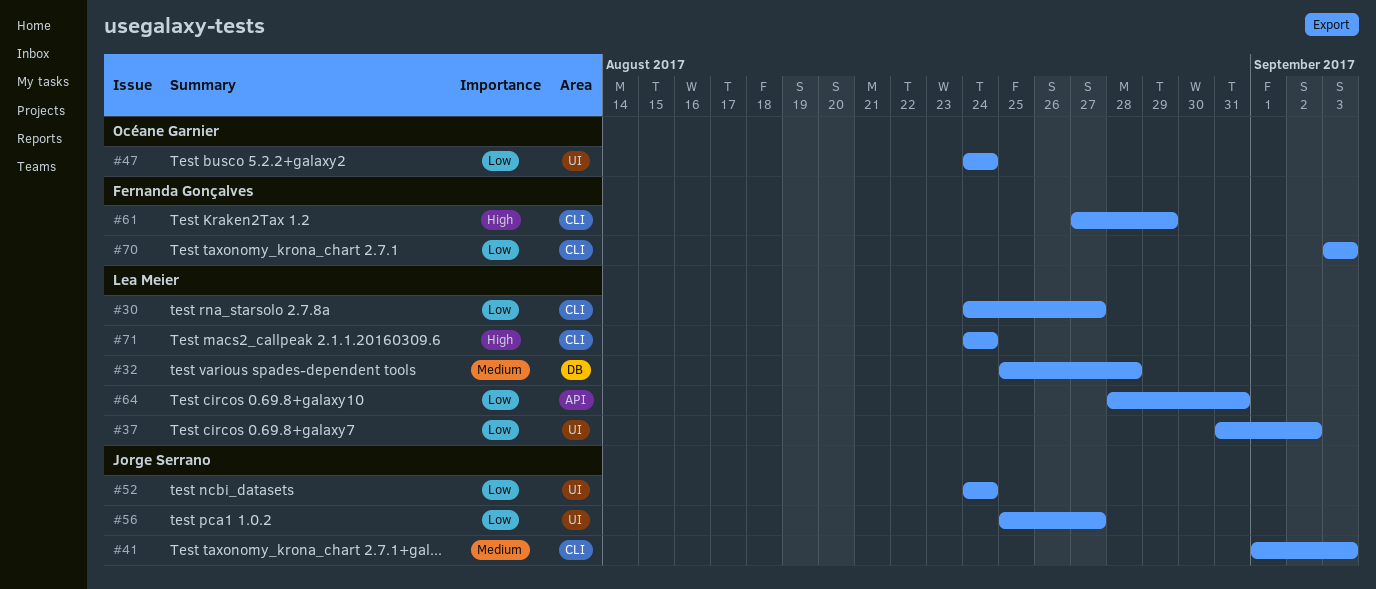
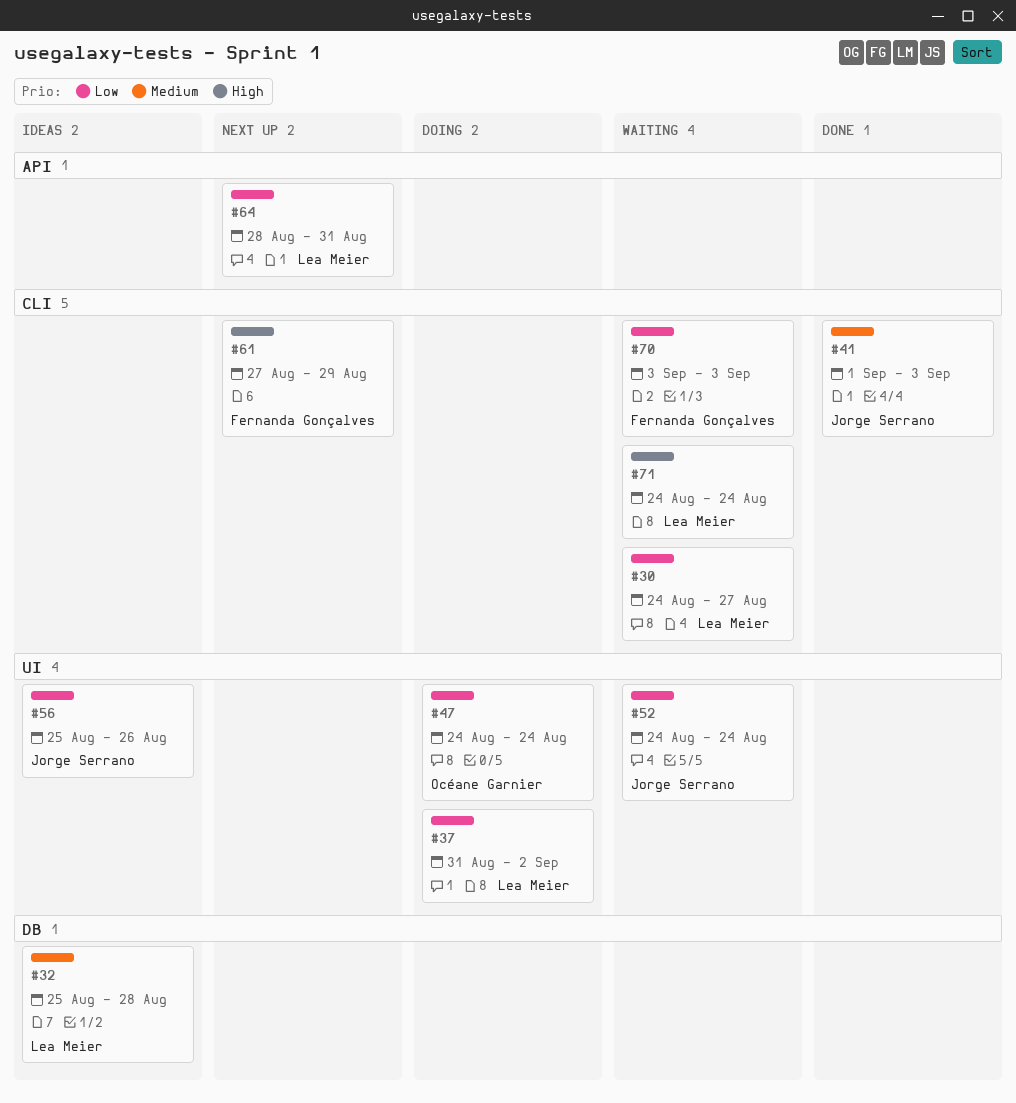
#56, due: Aug 27 -> Aug 26

